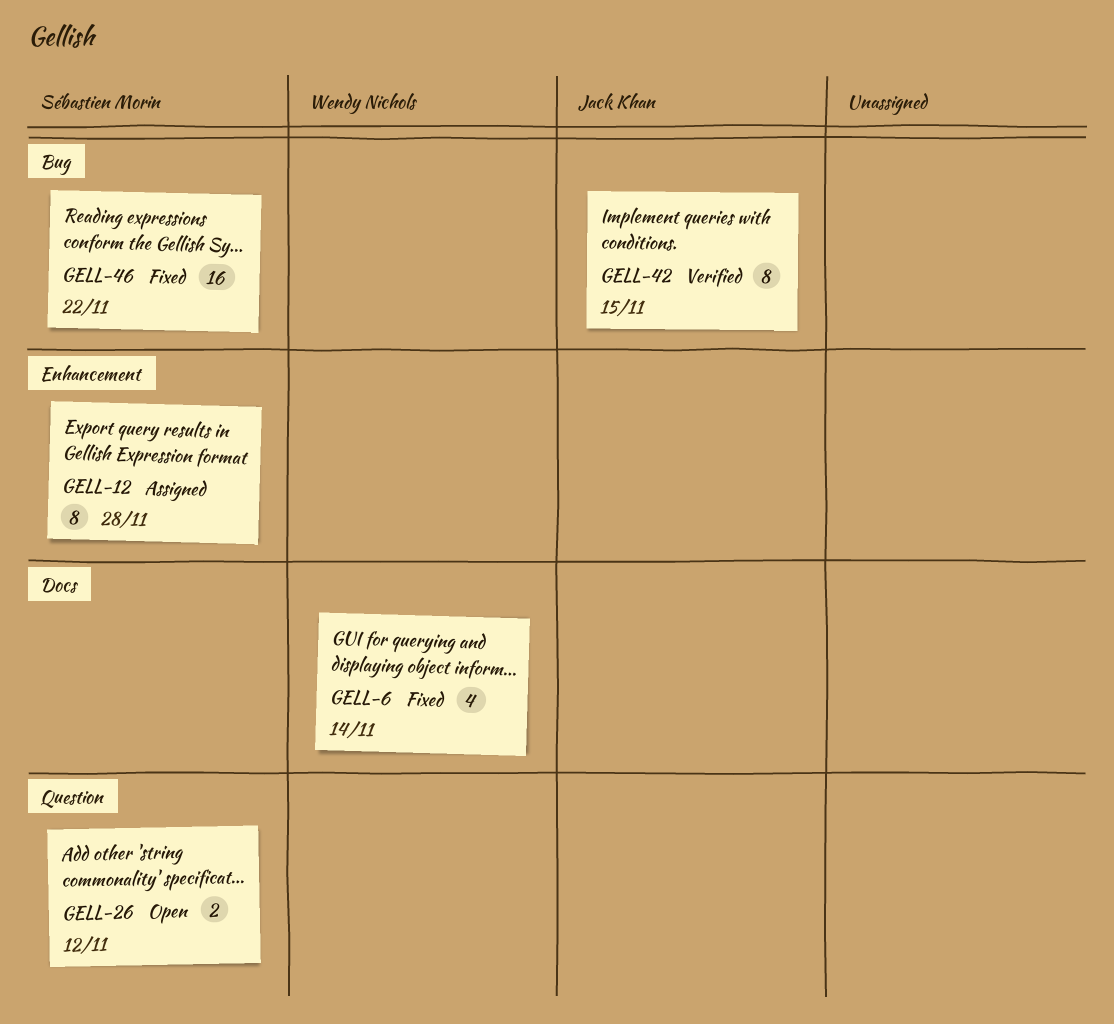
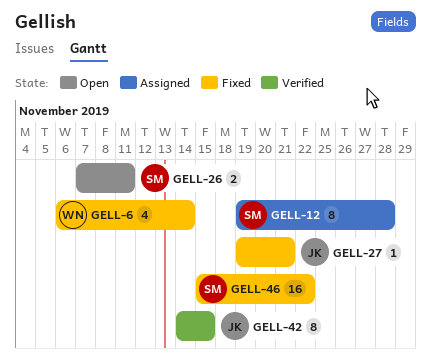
GELL-26, due: Nov 12 -> Nov 11
GELL-27: none -> present

